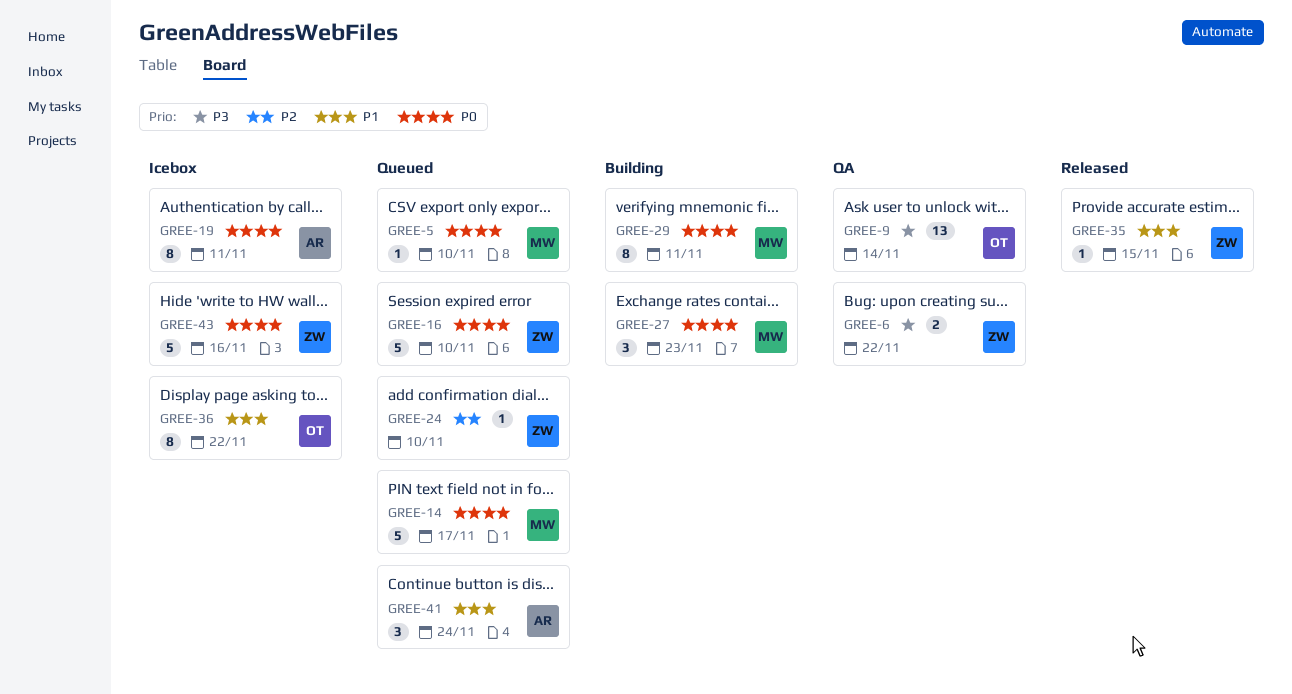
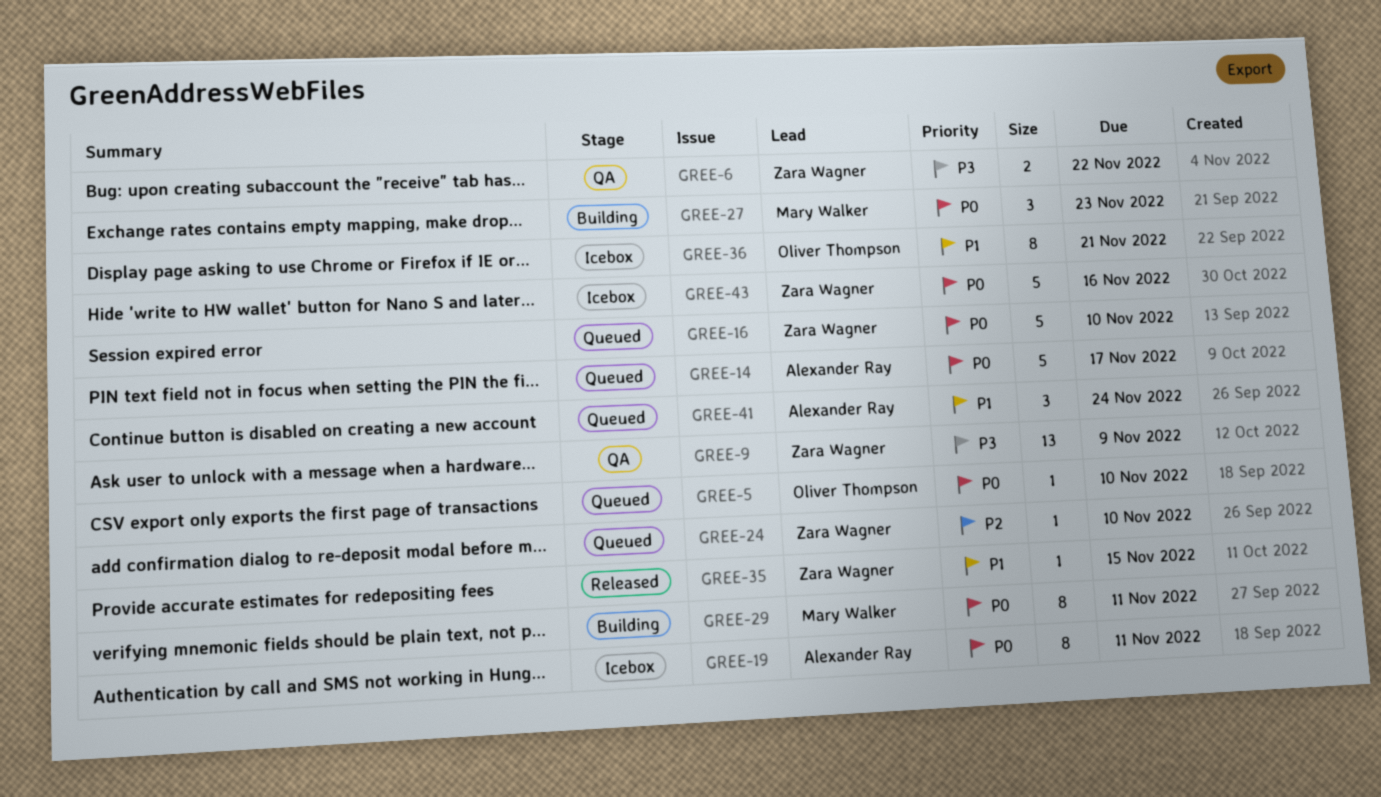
GREE-5, owner: Mary Walker -> Oliver Thompson
GREE-9, owner: Oliver Thompson -> Zara Wagner
GREE-9, due: Nov 14 -> Nov 9
GREE-14, owner: Mary Walker -> Alexander Ray
GREE-36, due: Nov 22 -> Nov 21

